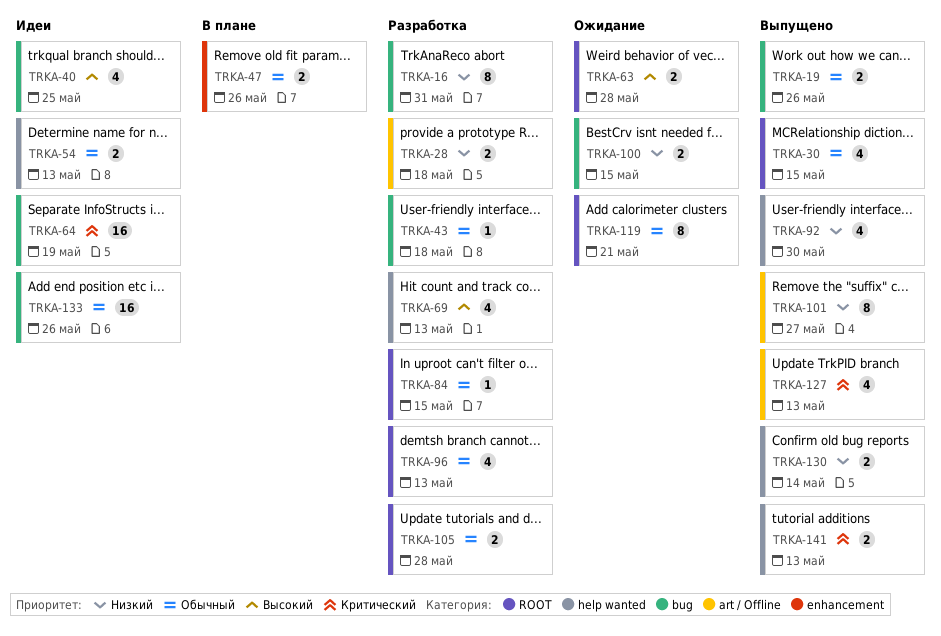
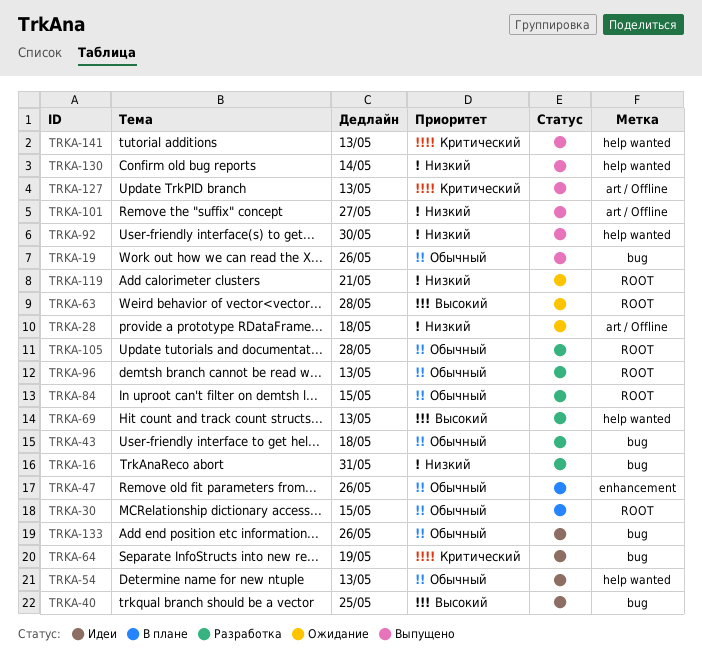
TRKA-28, status: Разработка -> Ожидание
TRKA-30, status: Выпущено -> В плане
TRKA-100: present -> none
TRKA-119, priority: Обычный -> Низкий

